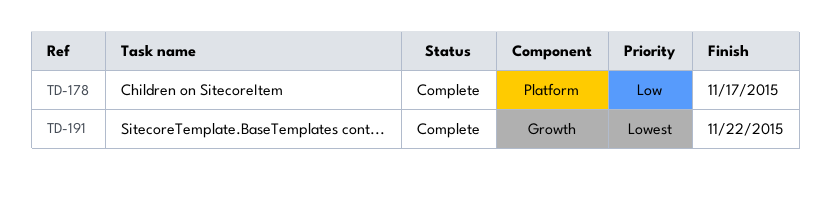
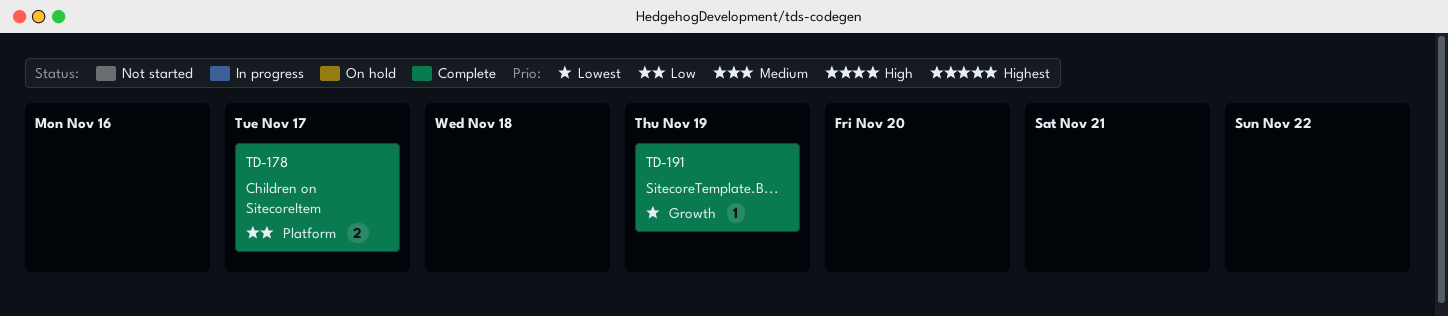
TD-191, due: Nov 22 -> Nov 19

